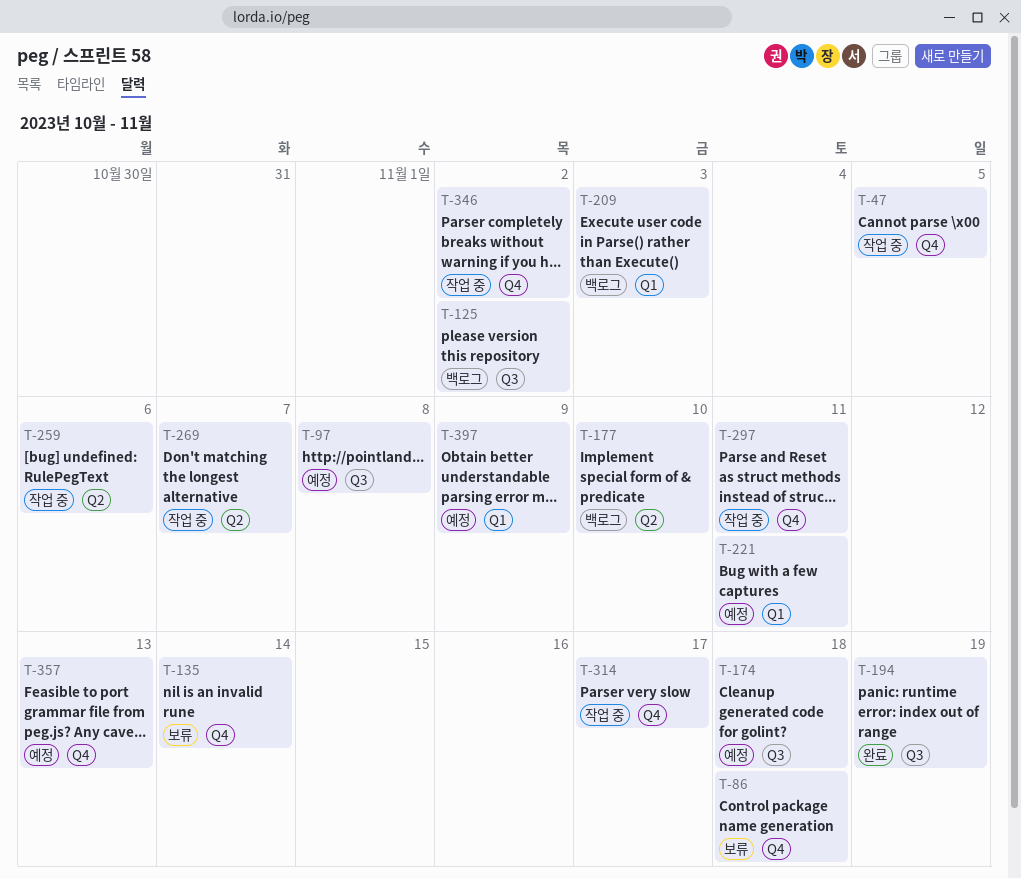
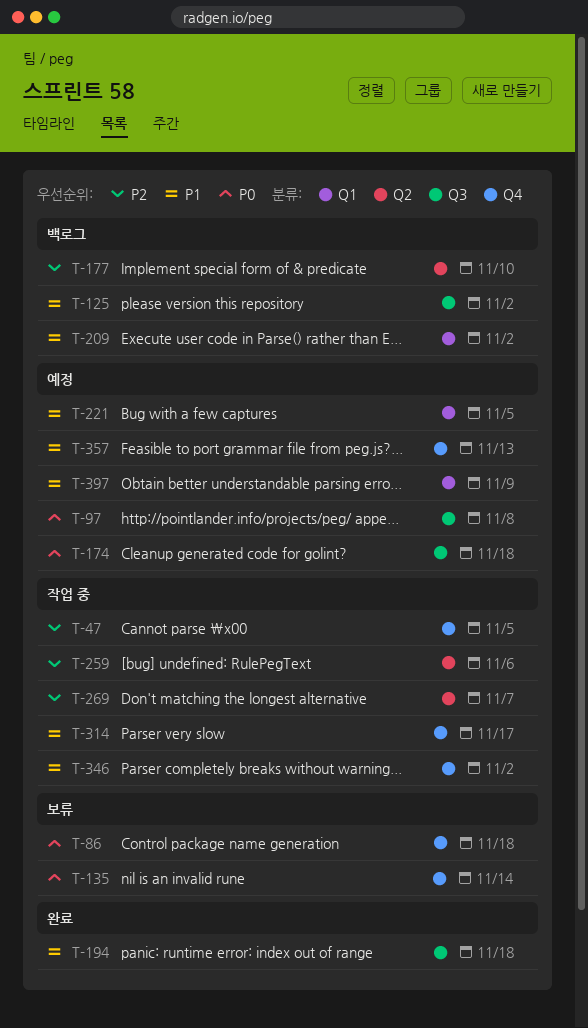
T-194, due: Nov 19 -> Nov 18
T-209, due: Nov 3 -> Nov 2
T-221, due: Nov 11 -> Nov 5
T-297: present -> none

